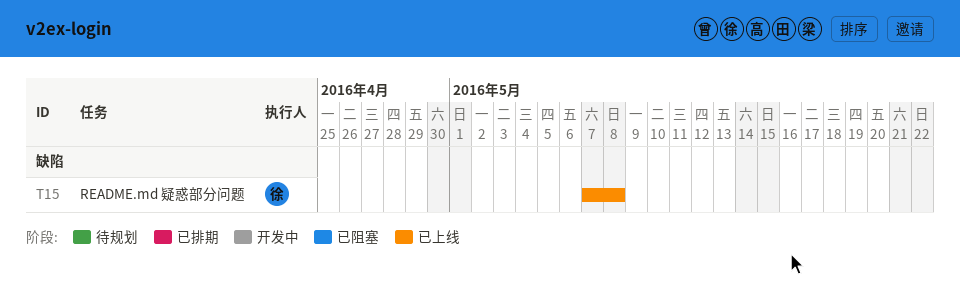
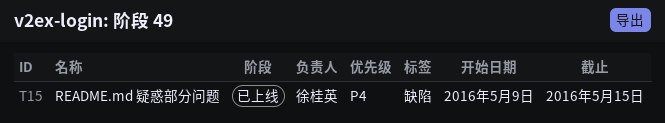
T15, start: May 7 -> May 9
T15, due: May 8 -> May 15

